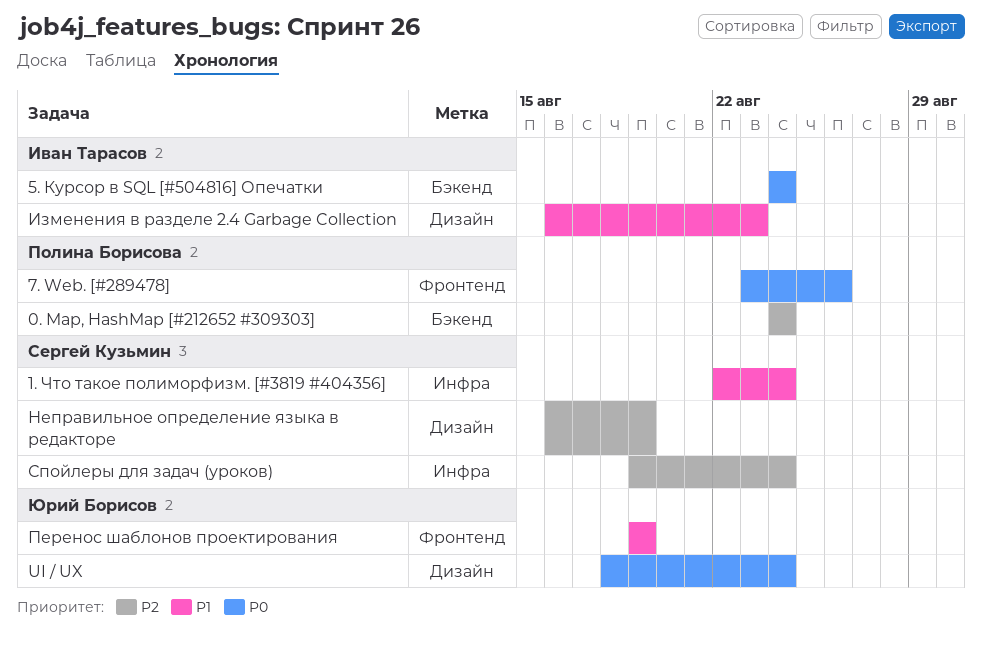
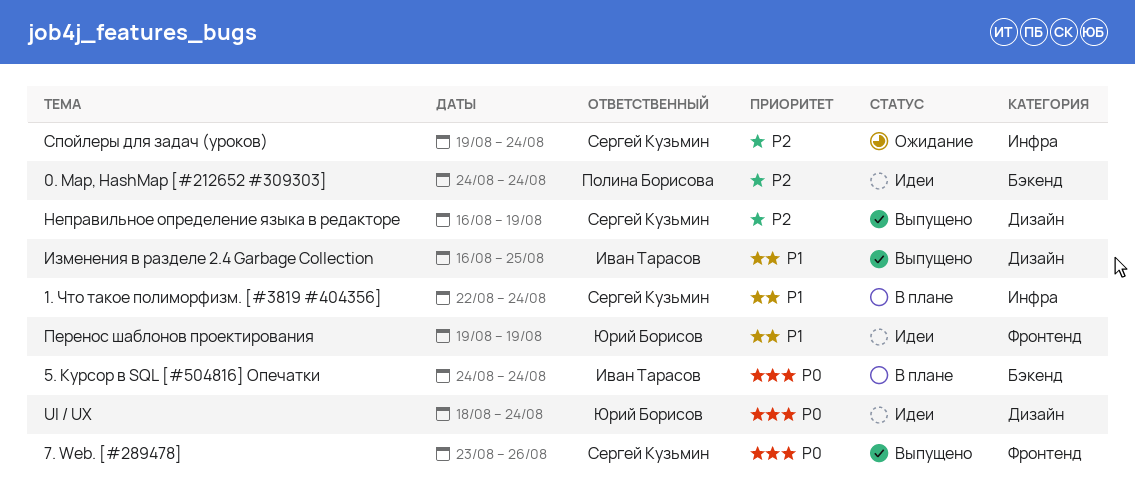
7. Web. [#289478], owner: Полина Борисова -> Сергей Кузьмин
Изменения в разделе 2.4 Garbage Collection, due: Aug 23 -> Aug 25

